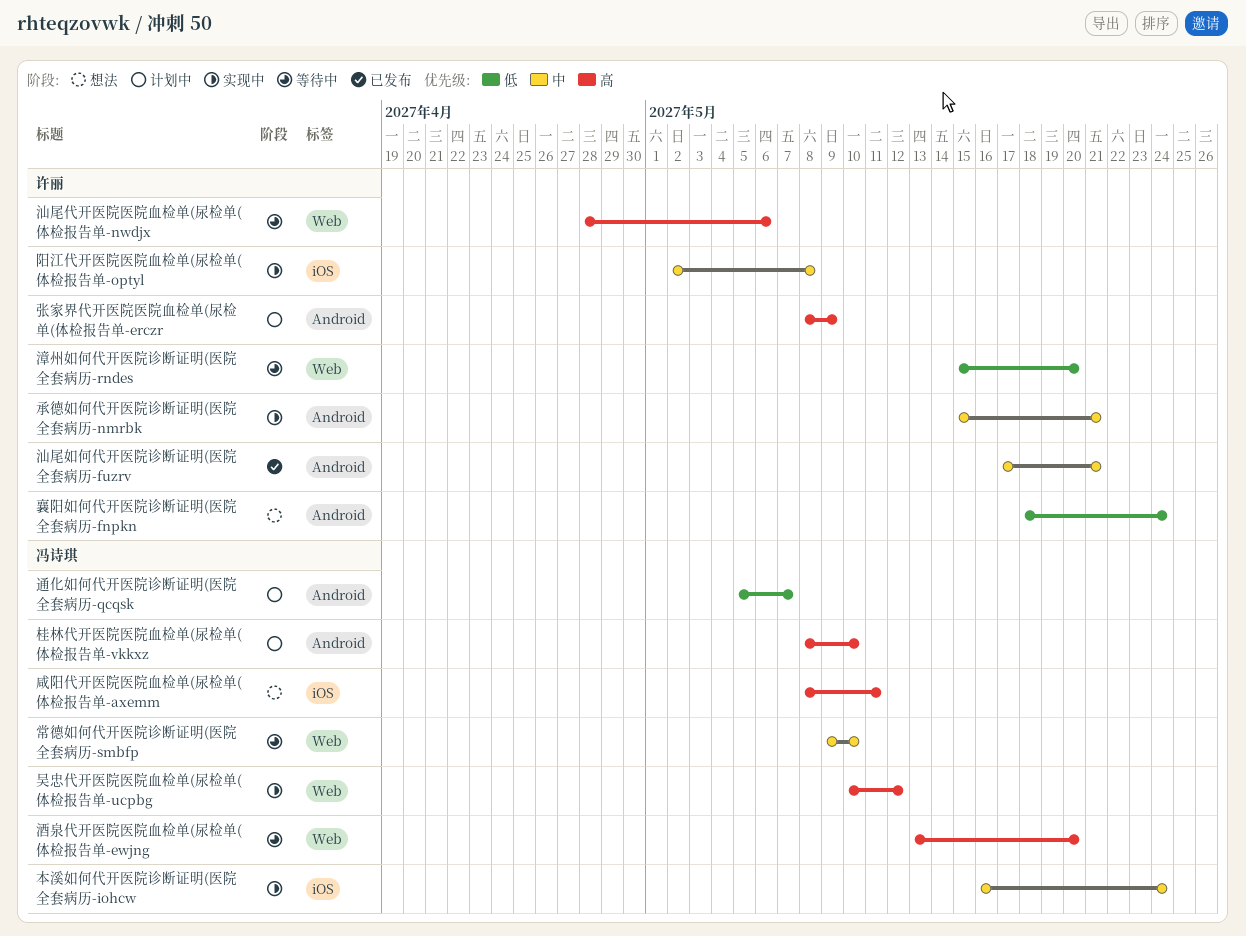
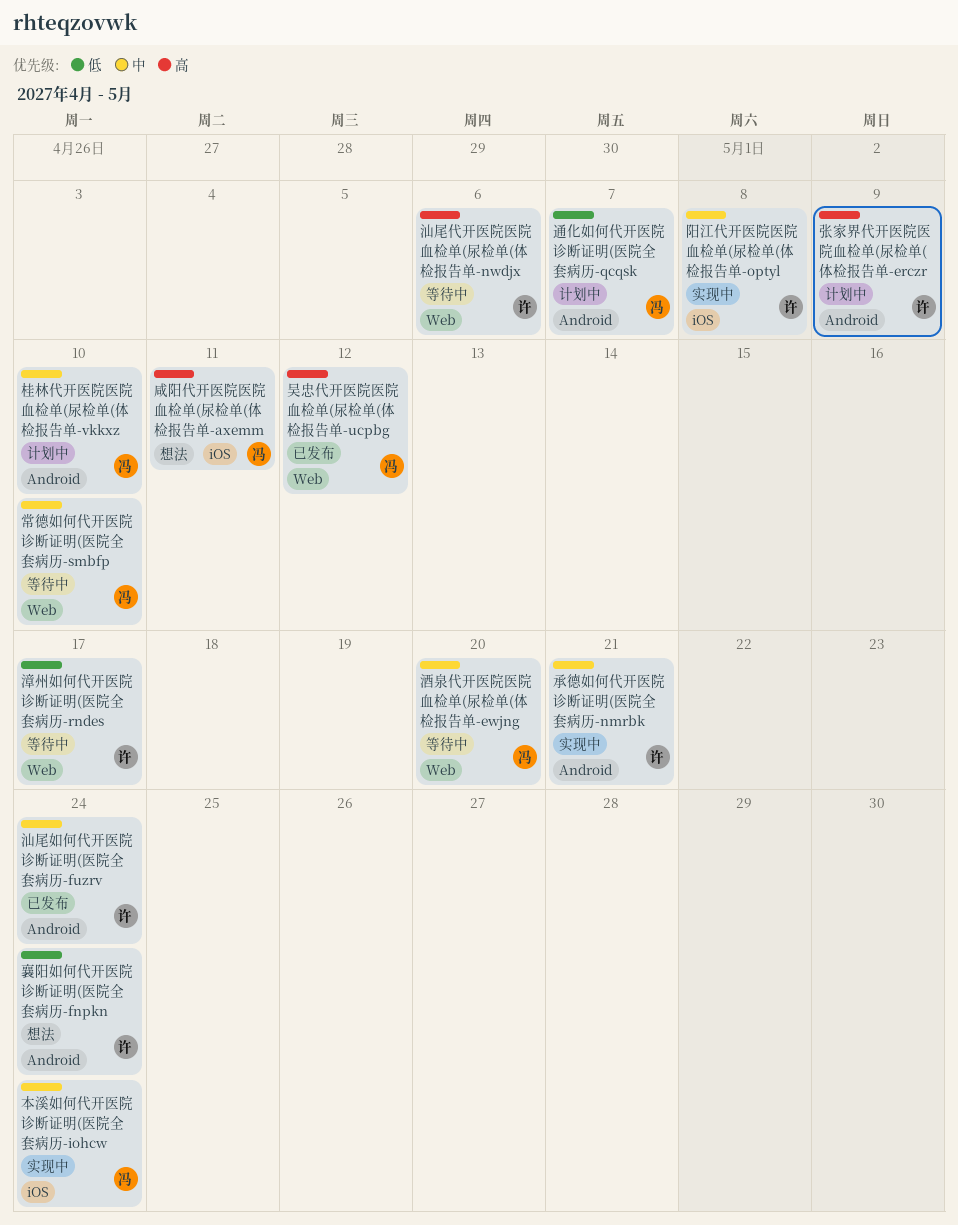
吴忠代开医院医院血检单(尿检单(体检报告单-ucpbg, status: 实现中 -> 已发布
桂林代开医院医院血检单(尿检单(体检报告单-vkkxz, priority: 高 -> 中
汕尾如何代开医院诊断证明(医院全套病历-fuzrv, due: May 21 -> May 24
漳州如何代开医院诊断证明(医院全套病历-rndes, due: May 20 -> May 17
酒泉代开医院医院血检单(尿检单(体检报告单-ewjng, priority: 高 -> 中

